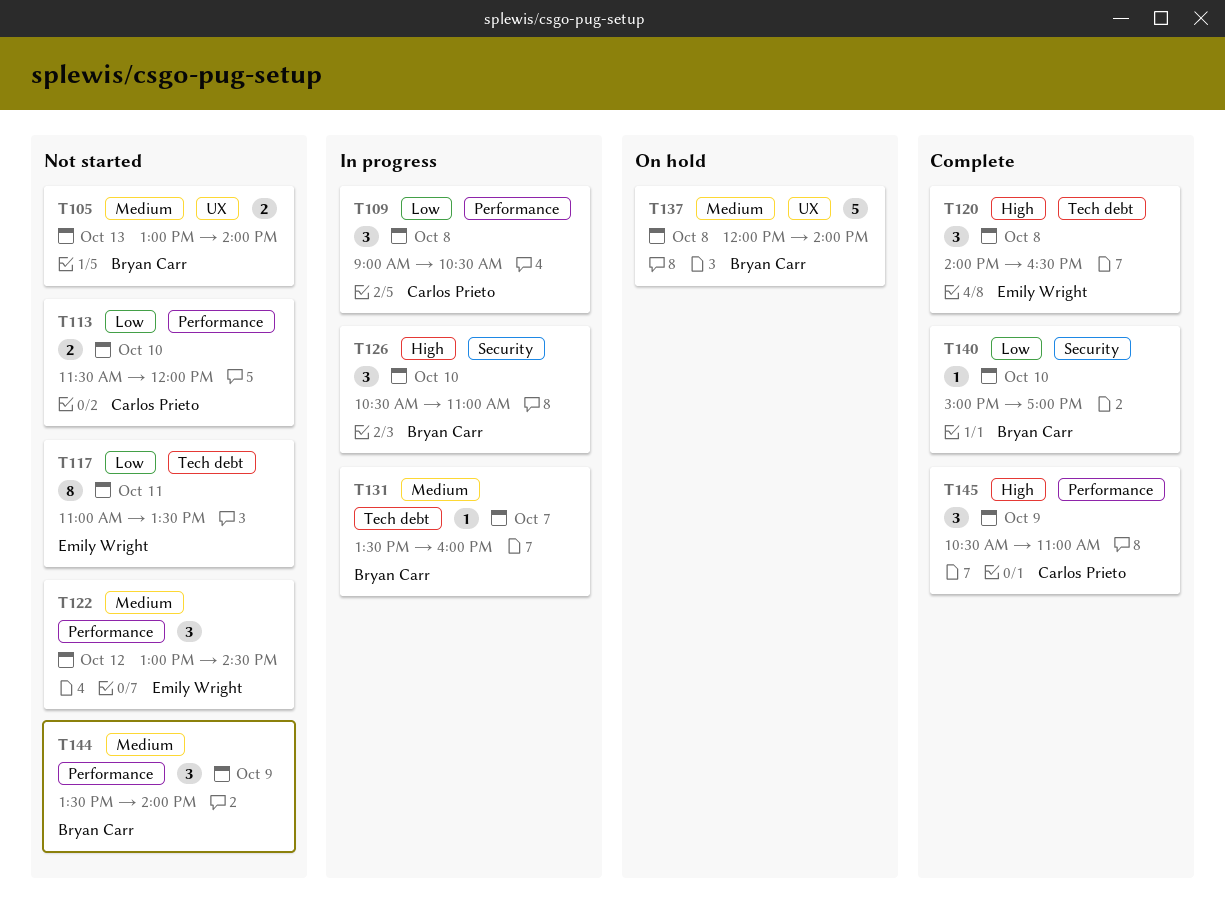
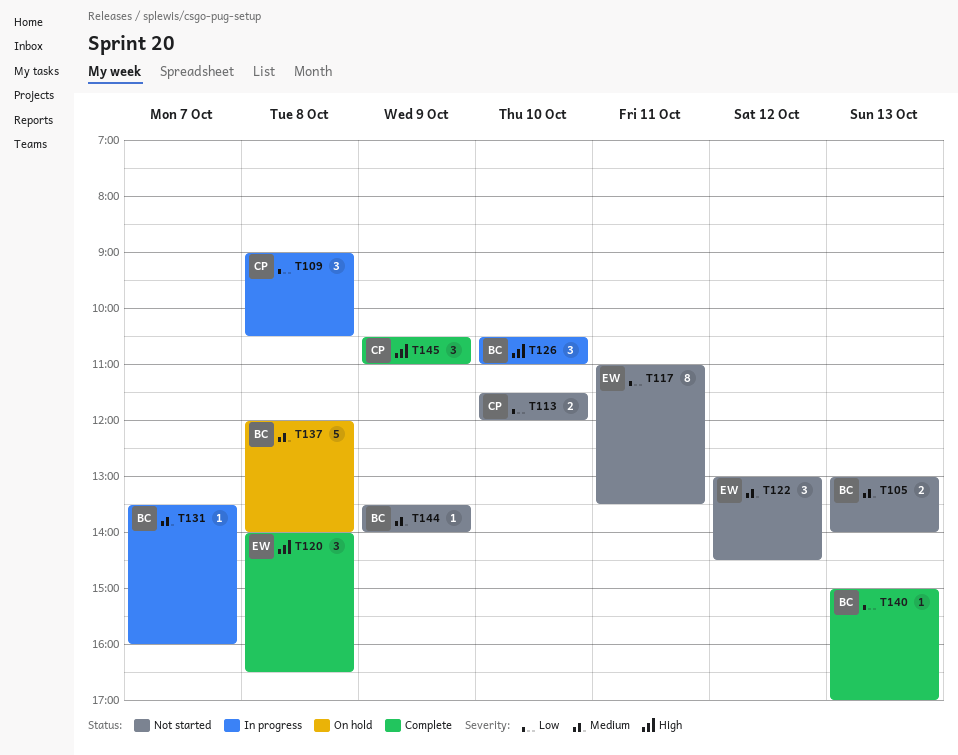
T140, day: Oct 10 -> Oct 13
T144, estimate: 3 -> 1

